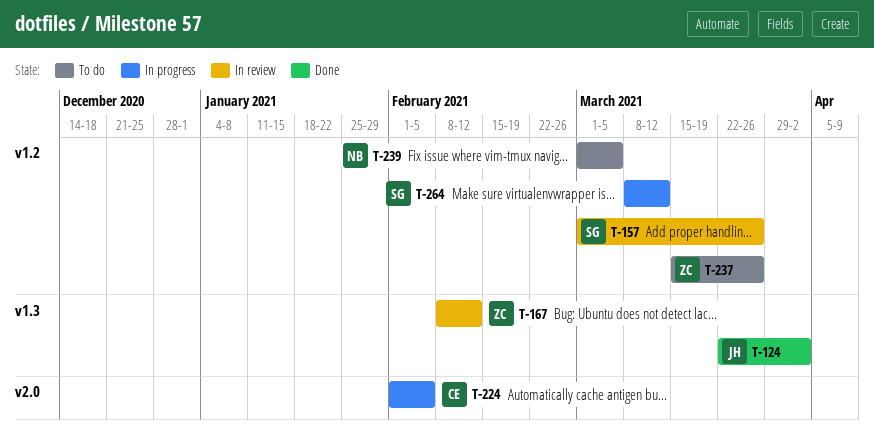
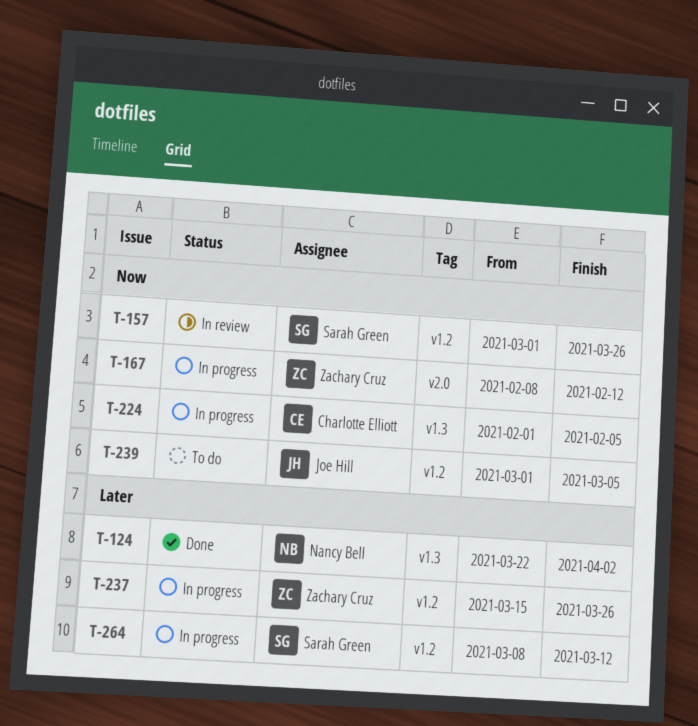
T-124, owner: Joe Hill -> Nancy Bell
T-167, status: In review -> In progress
T-167, label: v1.3 -> v2.0
T-224, label: v2.0 -> v1.3
T-237, status: To do -> In progress
T-239, owner: Nancy Bell -> Joe Hill

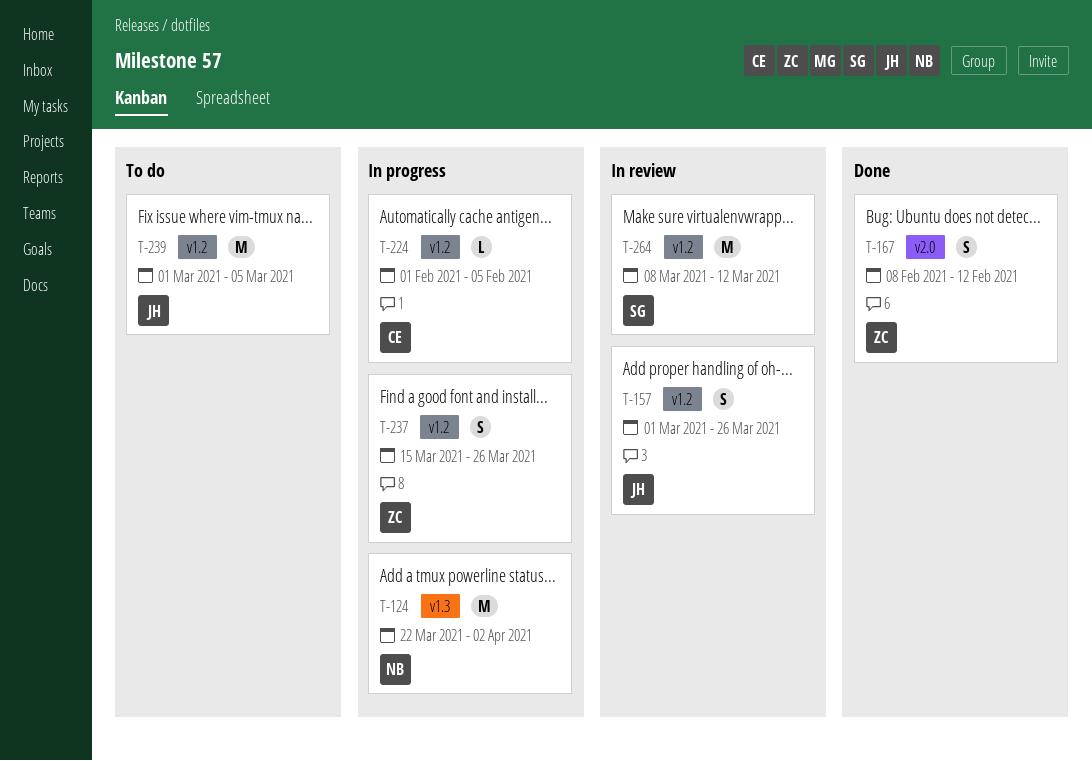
T-124, status: Done -> In progress
T-157, owner: Sarah Green -> Joe Hill
T-167, status: In progress -> Done
T-224, label: v1.3 -> v1.2
T-264, status: In progress -> In review

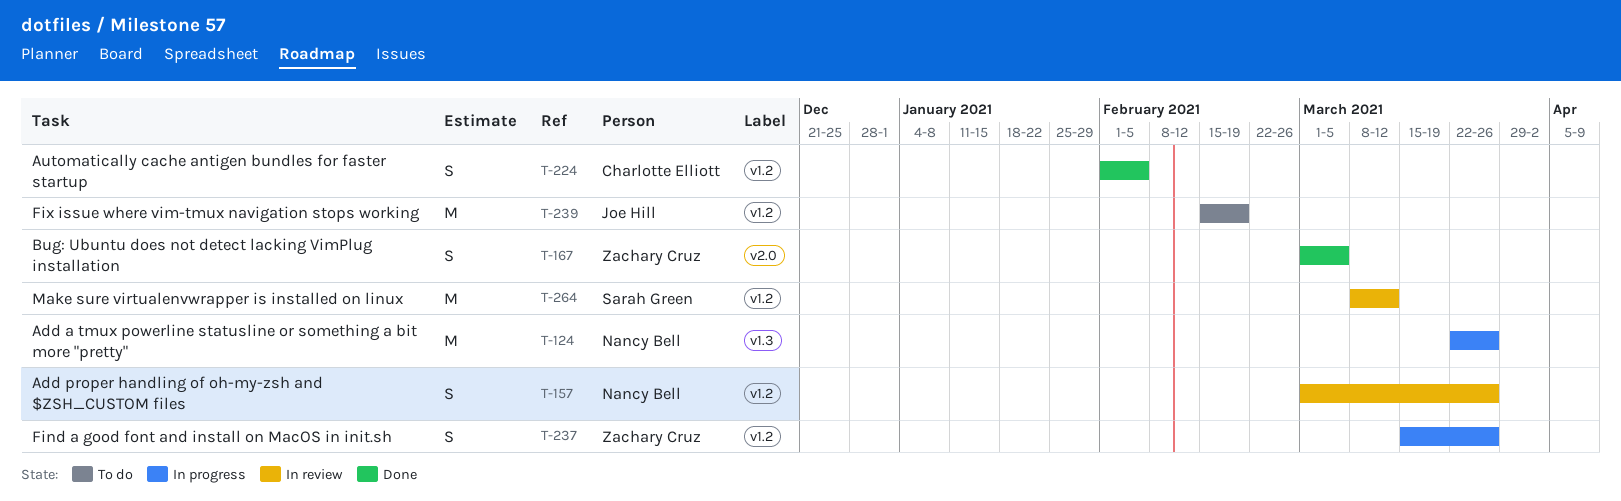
T-124, due: Apr 2 -> Mar 26
T-157, owner: Joe Hill -> Nancy Bell
T-167, start: Feb 8 -> Mar 1
T-167, due: Feb 12 -> Mar 5
T-224, status: In progress -> Done
T-224, estimate: L -> S
T-239, start: Mar 1 -> Feb 15
T-239, due: Mar 5 -> Feb 19

